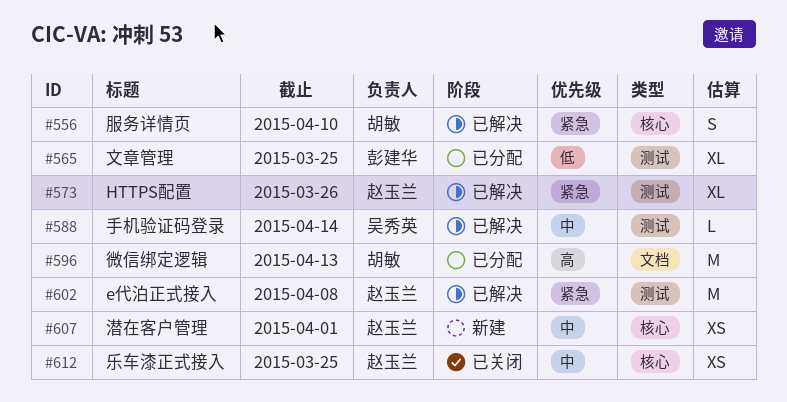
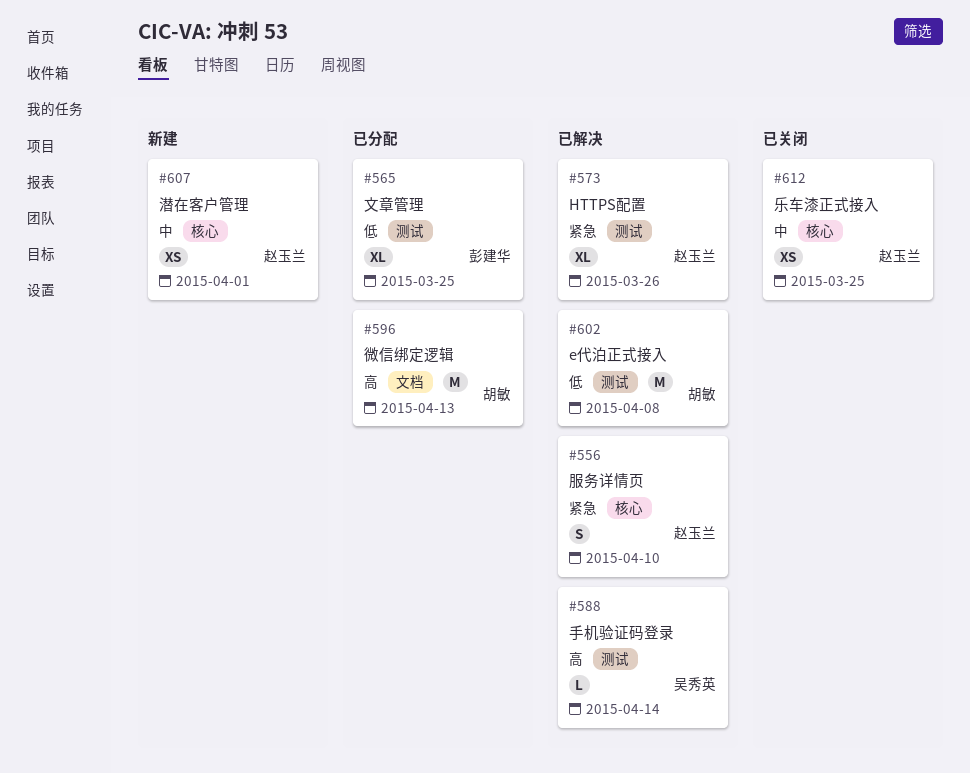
#556, owner: 胡敏 -> 赵玉兰
#588, priority: 中 -> 高
#602, owner: 赵玉兰 -> 胡敏
#602, priority: 紧急 -> 低

